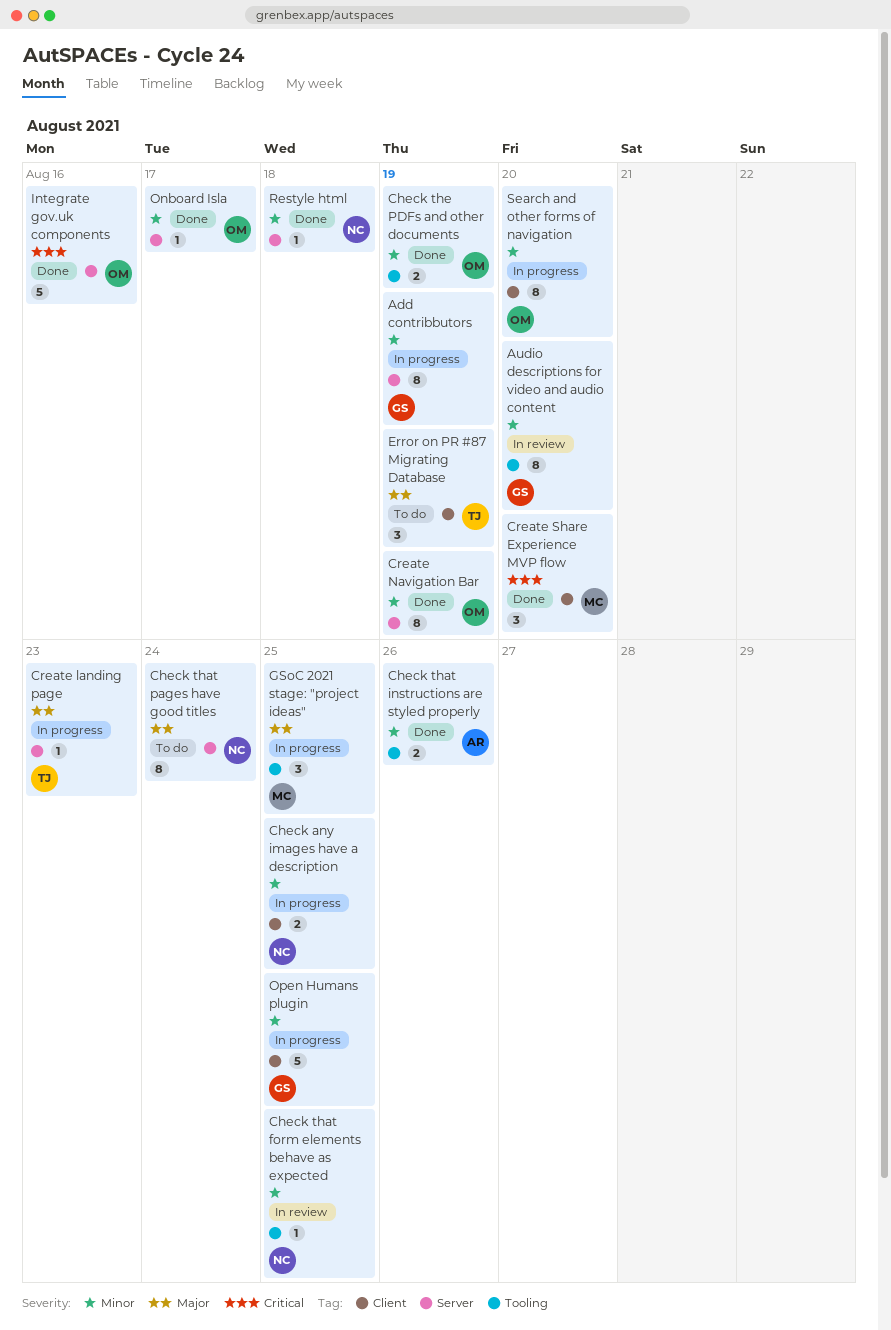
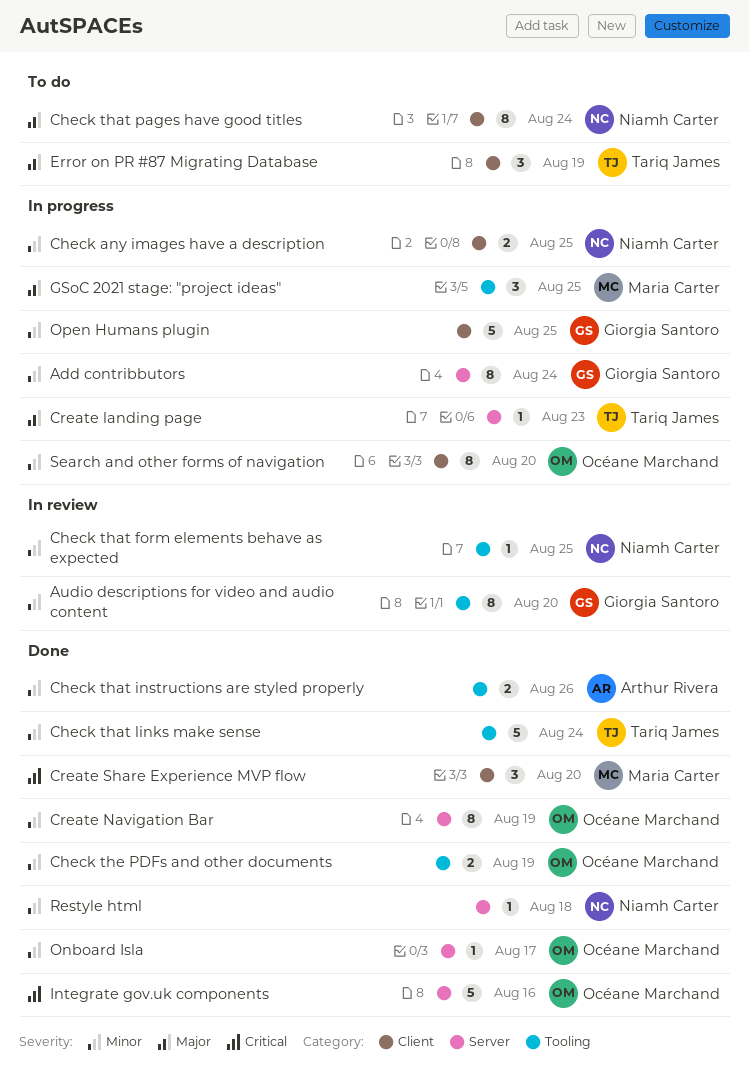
Add contribbutors, due: Aug 19 -> Aug 24
Check that links make sense: none -> present
Check that pages have good titles, label: Server -> Client

